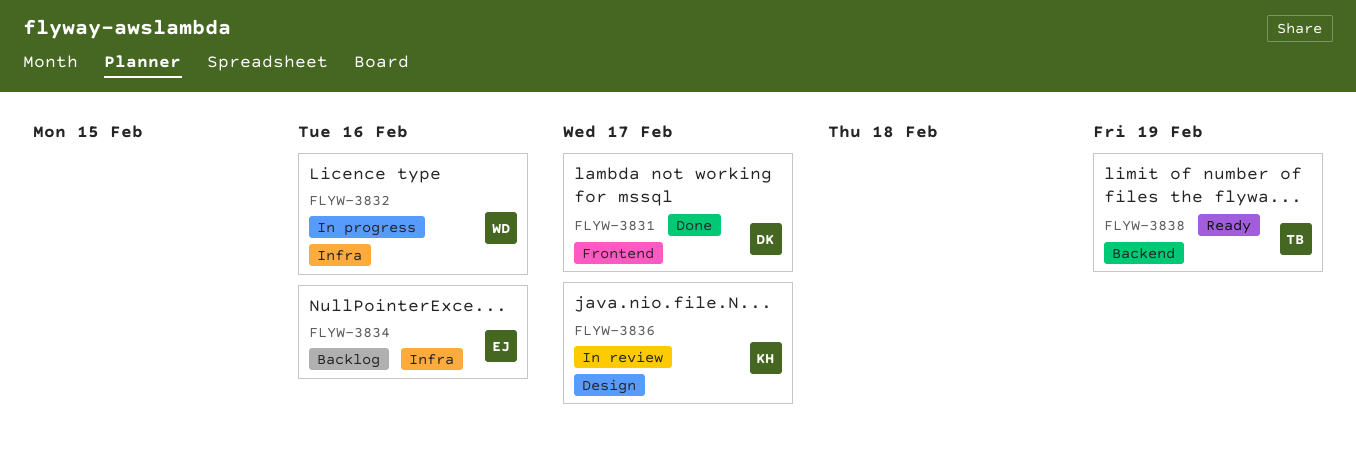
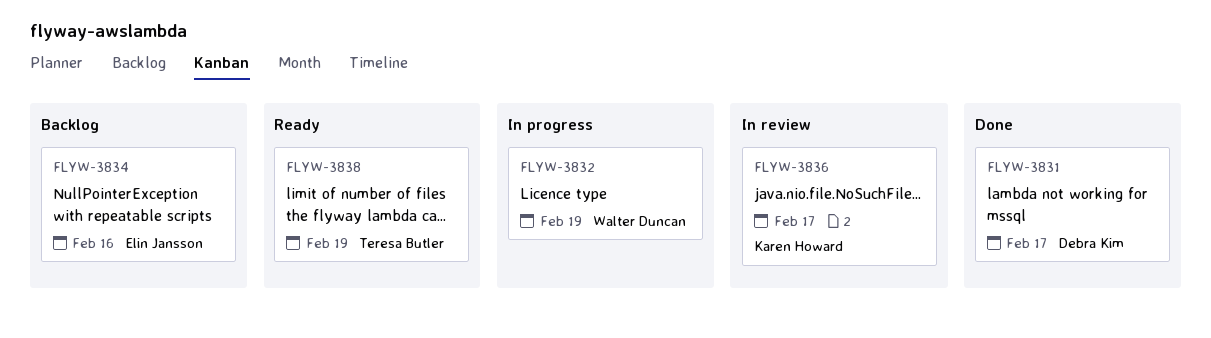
FLYW-3832, due: Feb 16 -> Feb 19

